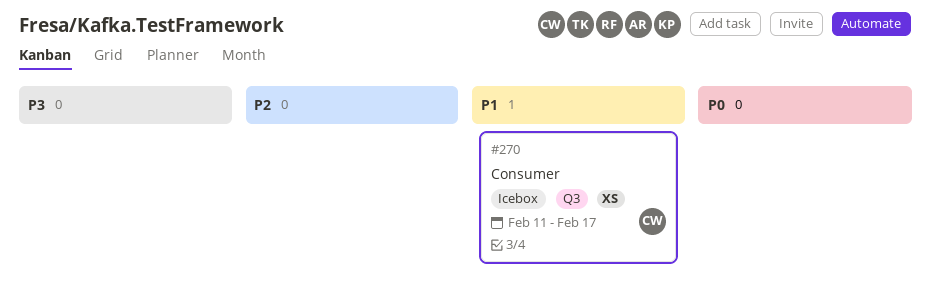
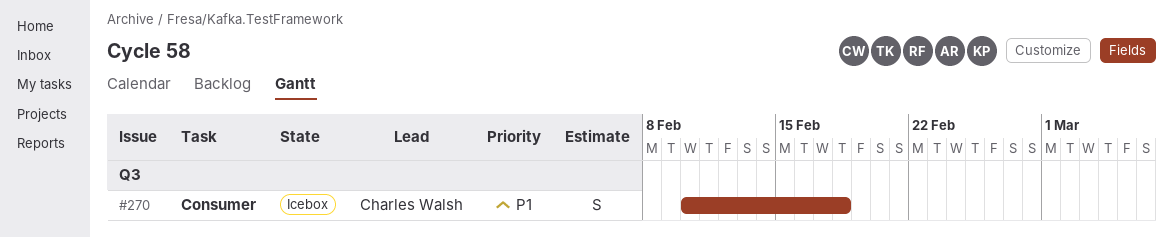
#270, estimate: XS -> S
#270, start: Feb 11 -> Feb 10
#270, due: Feb 17 -> Feb 18

